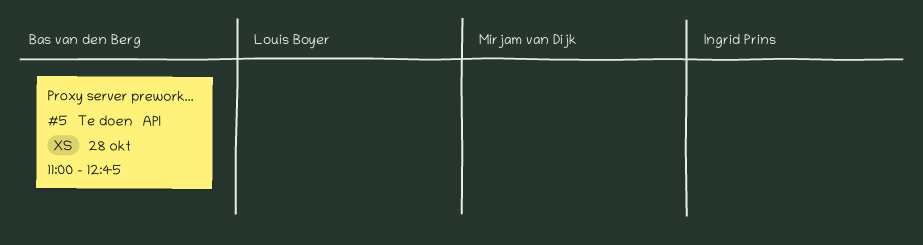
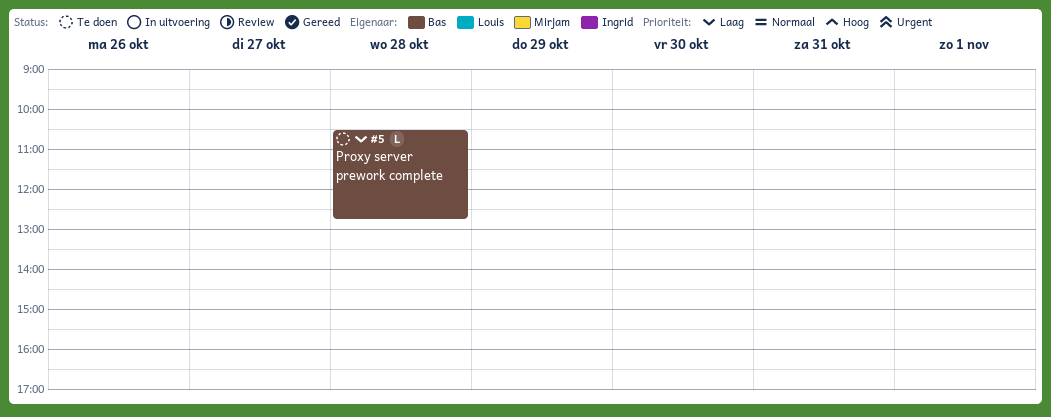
#5, estimate: XS -> L
#5, begins: 11:00 -> 10:30

